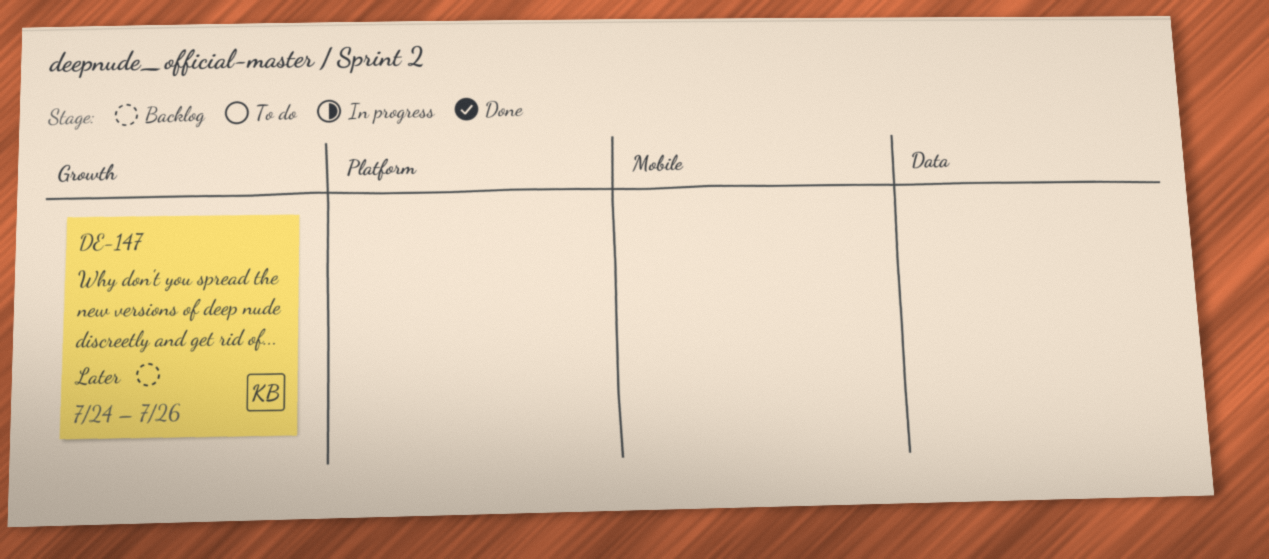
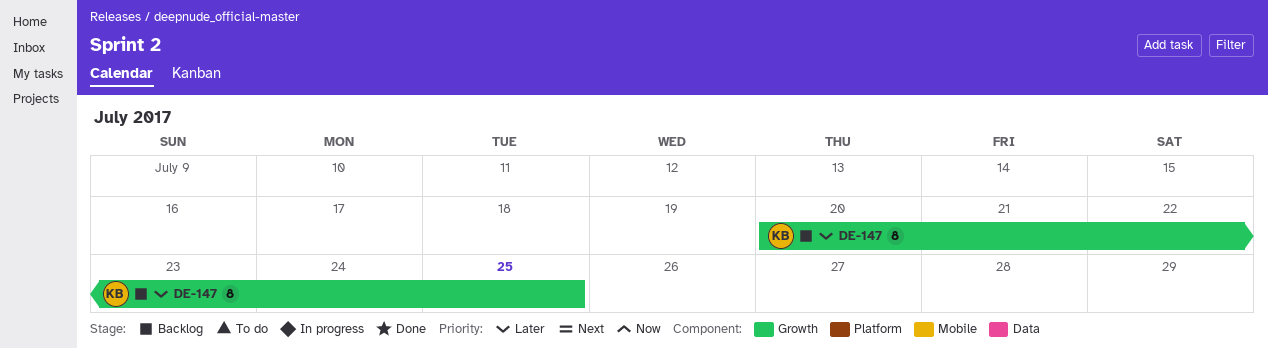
DE-147, start: Jul 24 -> Jul 20
DE-147, due: Jul 26 -> Jul 25

